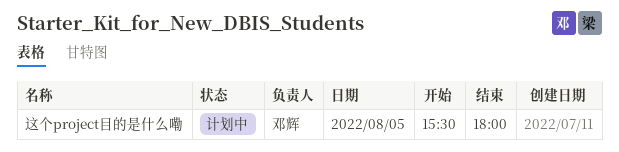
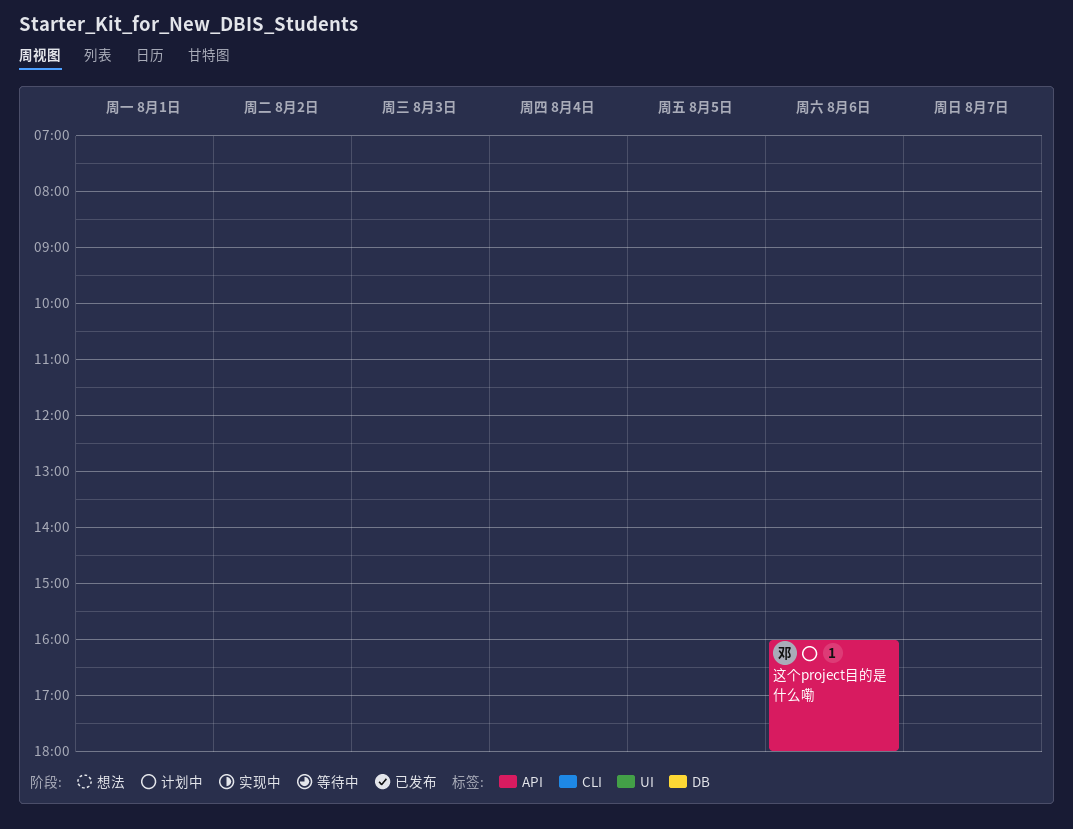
这个project目的是什么嘞, day: Aug 5 -> Aug 6
这个project目的是什么嘞, begins: 15:30 -> 16:00

